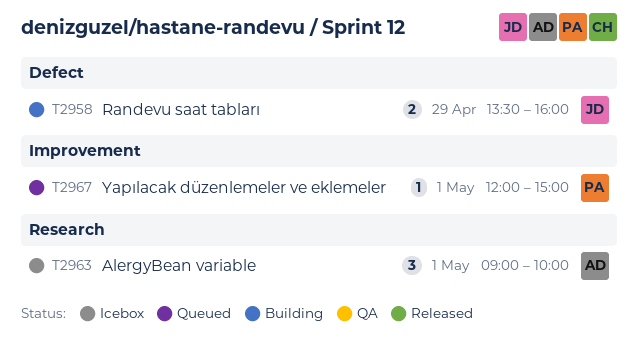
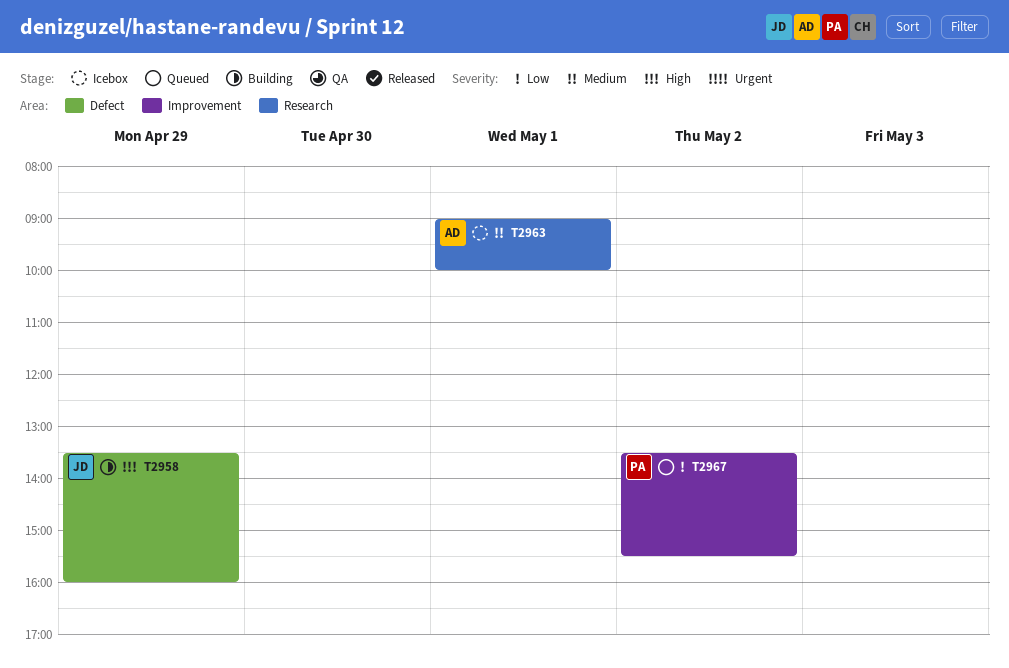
T2967, day: May 1 -> May 2
T2967, begins: 12:00 -> 13:30
T2967, ends: 15:00 -> 15:30

